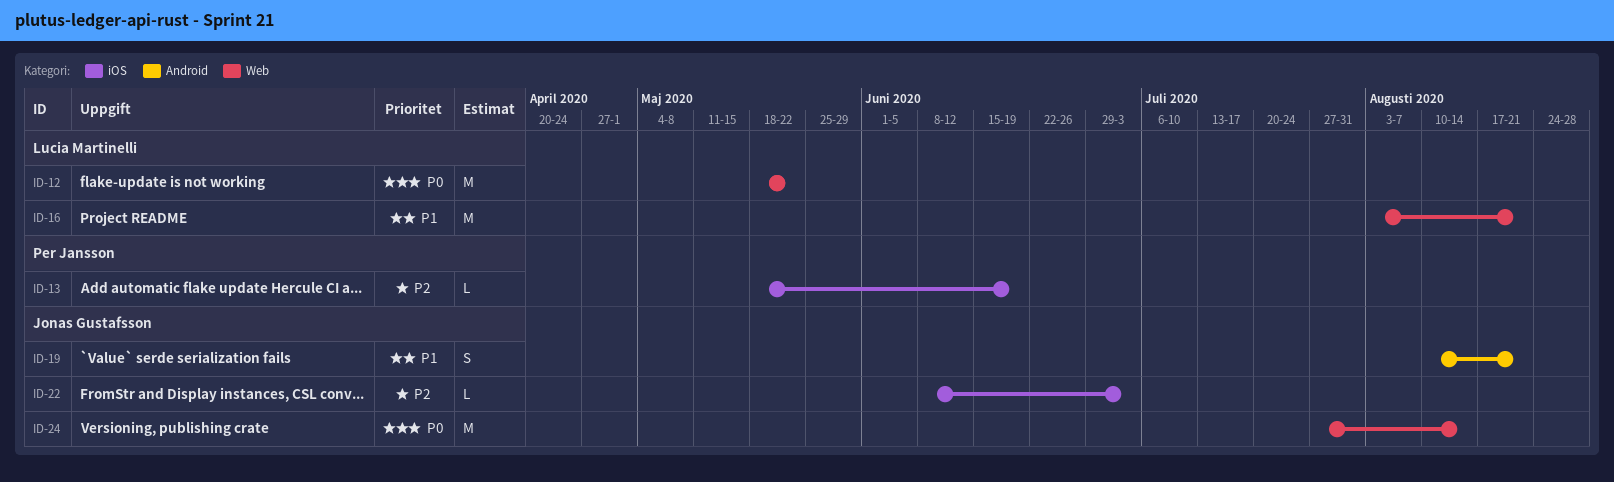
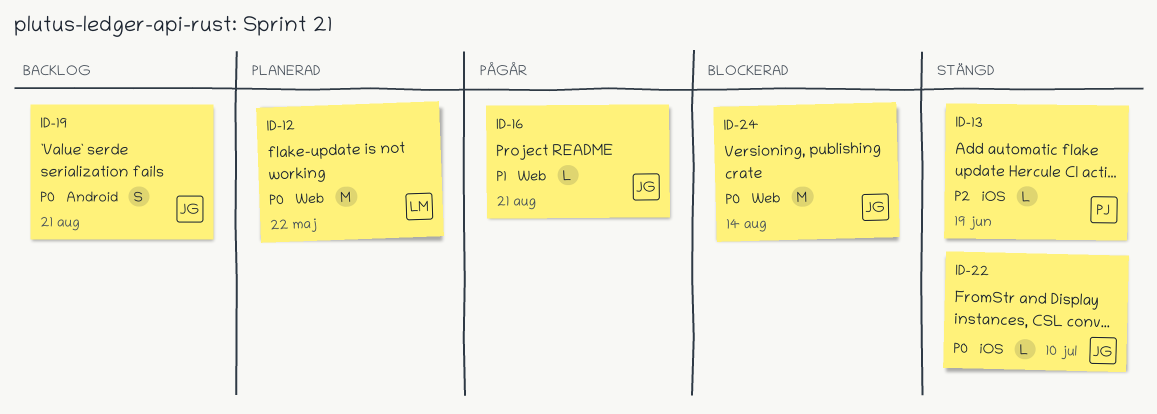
ID-16, owner: Lucia Martinelli -> Jonas Gustafsson
ID-16, estimate: M -> L
ID-19, priority: P1 -> P0
ID-22, priority: P2 -> P0
ID-22, due: Jul 3 -> Jul 10

